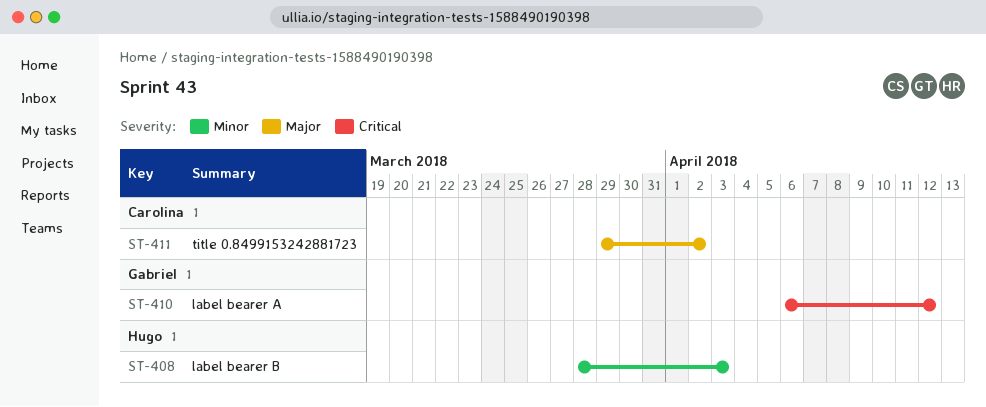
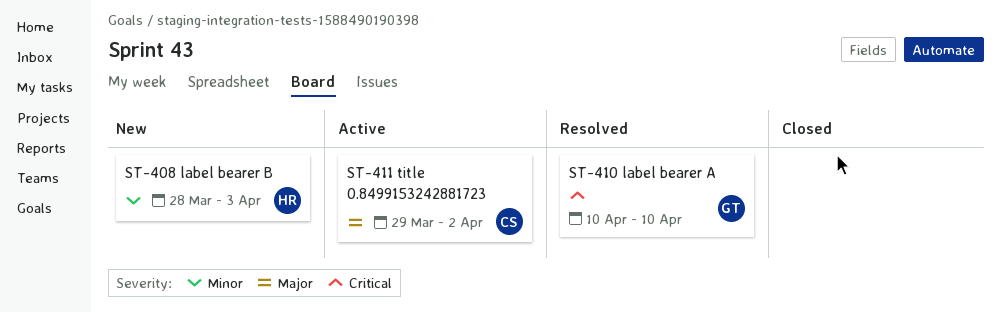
ST-410, start: Apr 6 -> Apr 10
ST-410, due: Apr 12 -> Apr 10

